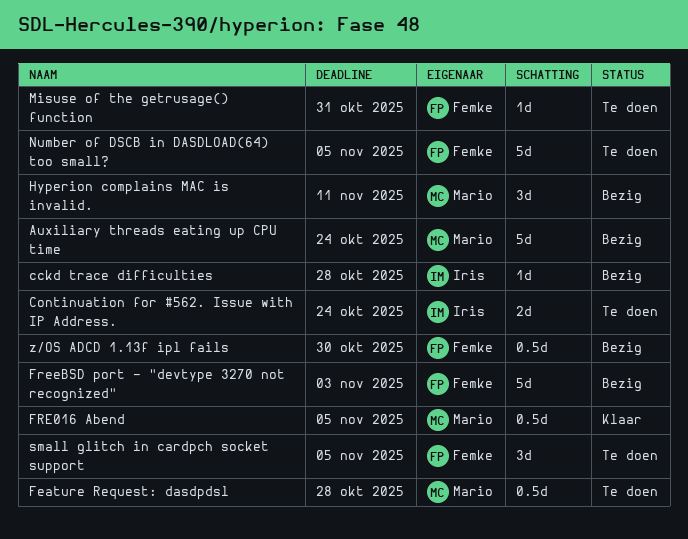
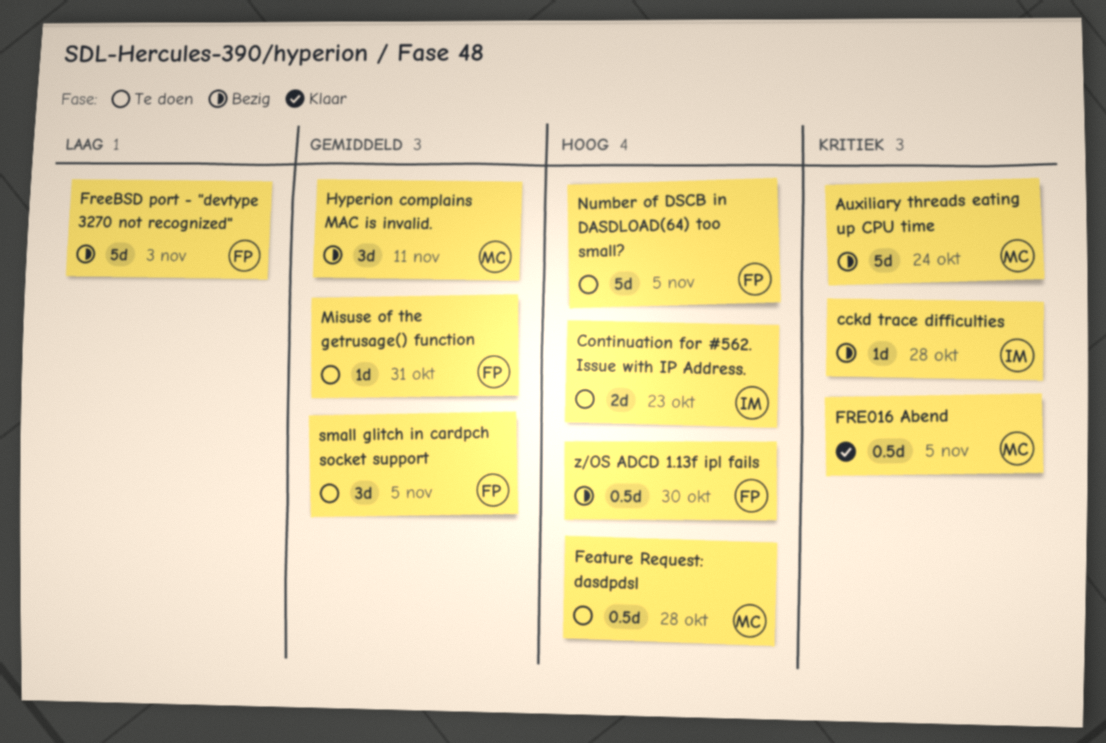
Continuation for #562. Issue with IP Address., due: Oct 24 -> Oct 23

